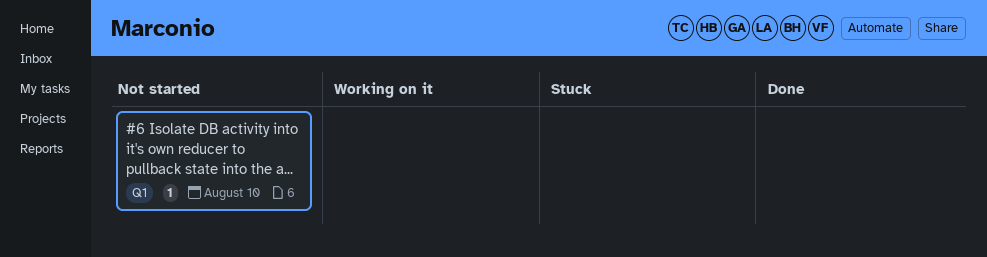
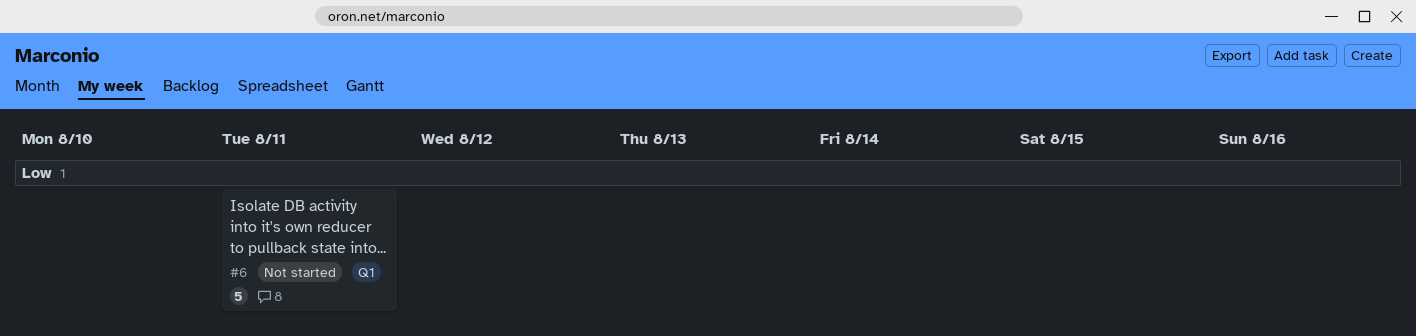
#6, estimate: 1 -> 5
#6, due: Aug 10 -> Aug 11

